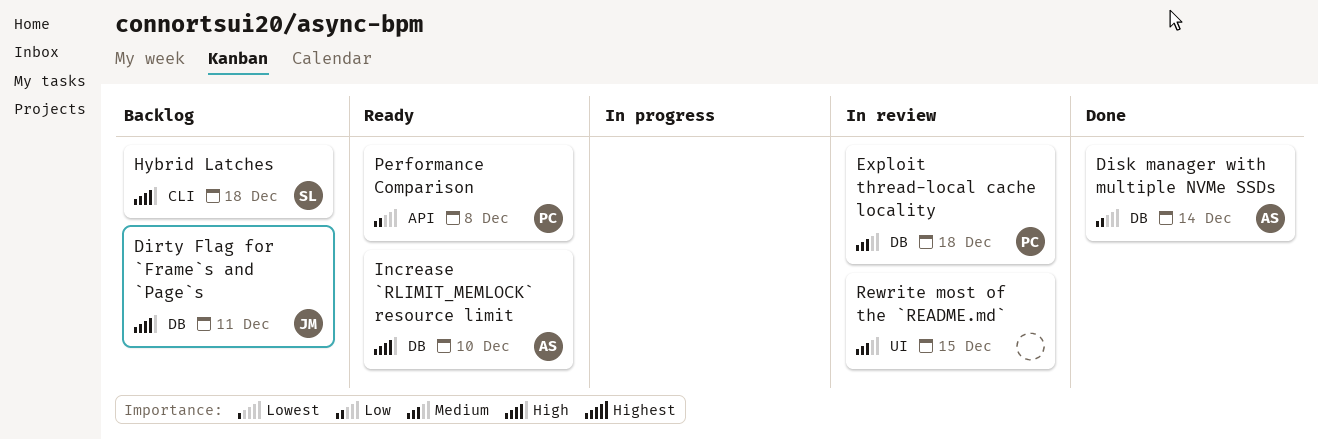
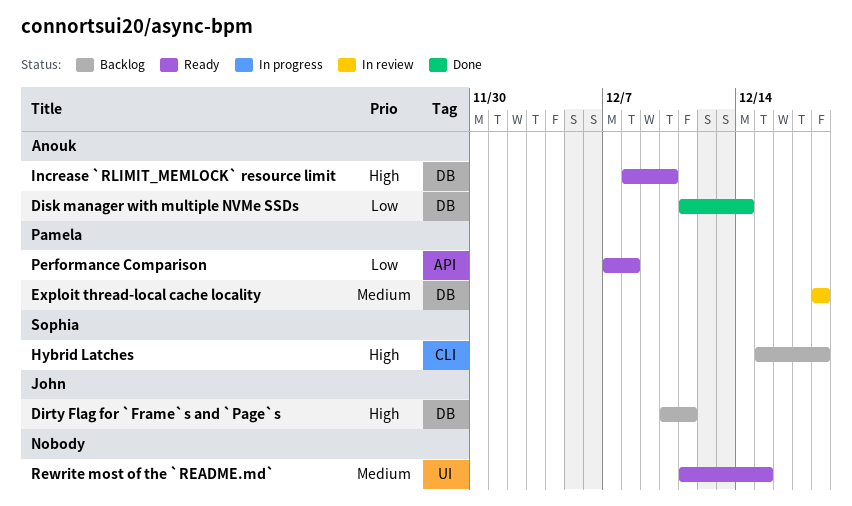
Rewrite most of the `README.md`, status: In review -> Ready

